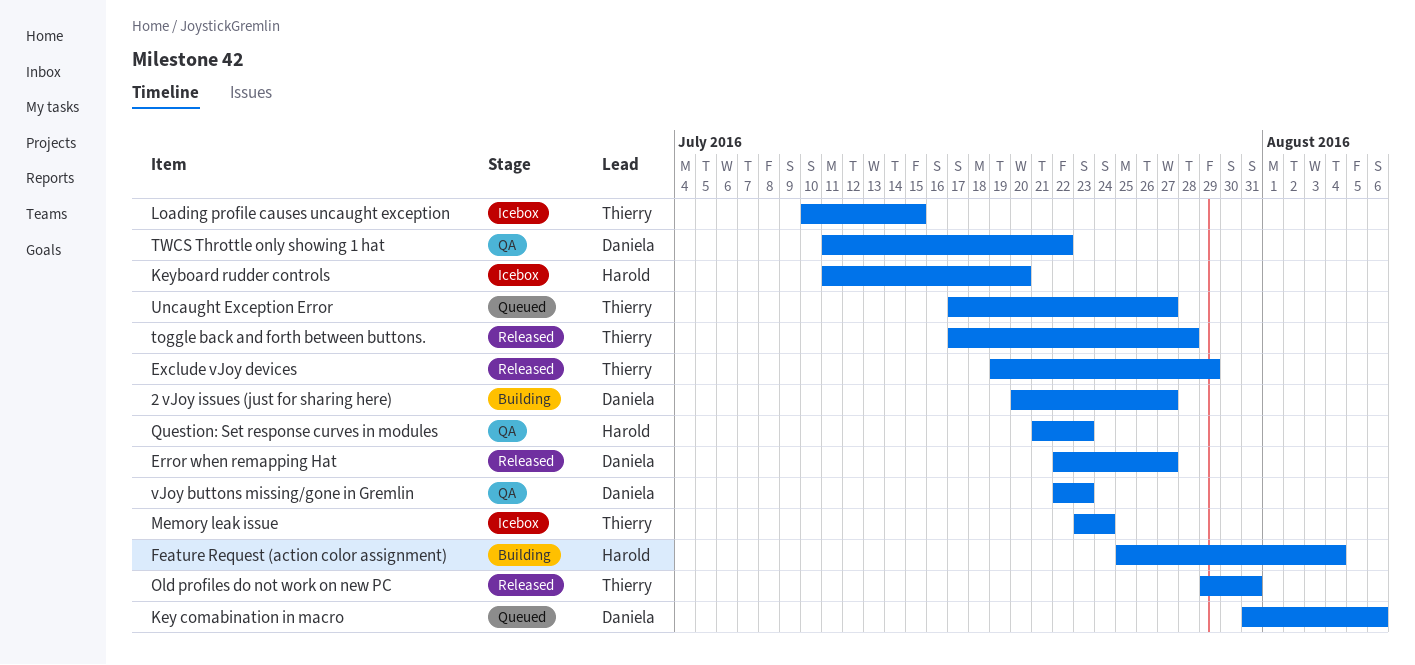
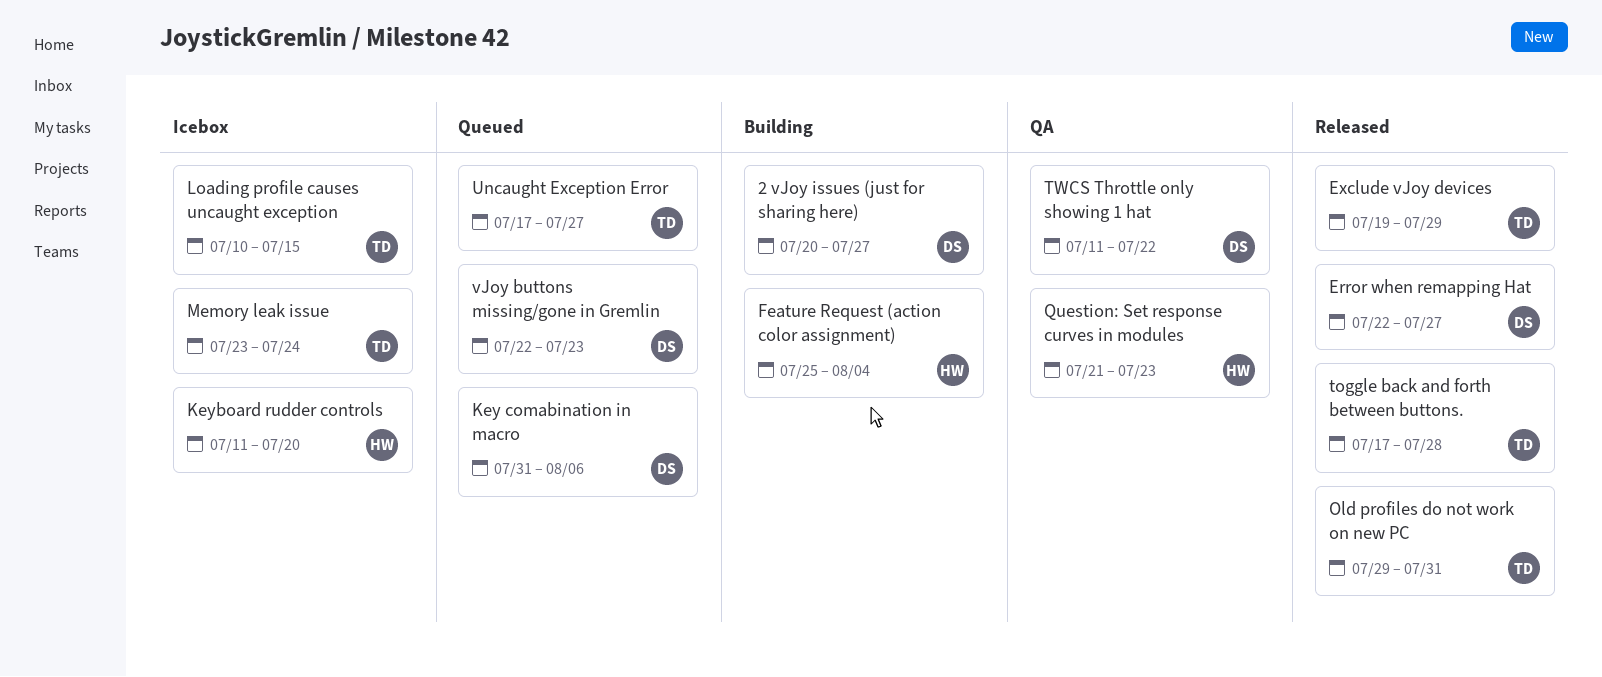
vJoy buttons missing/gone in Gremlin, status: QA -> Queued

